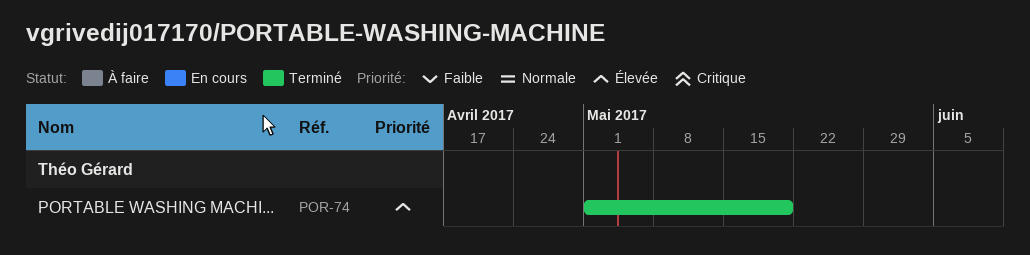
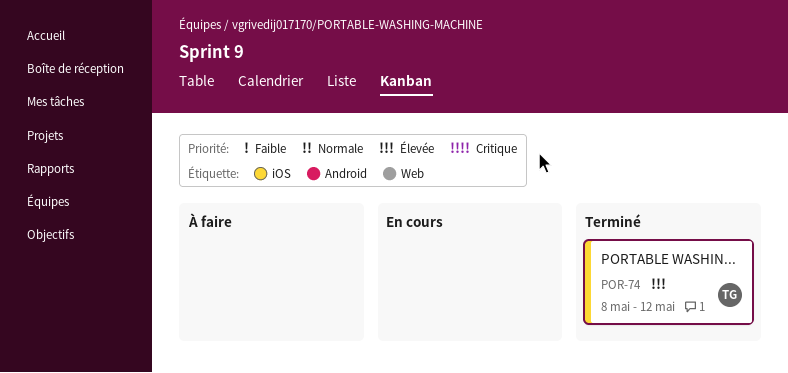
POR-74, start: May 1 -> May 8
POR-74, due: May 19 -> May 12

